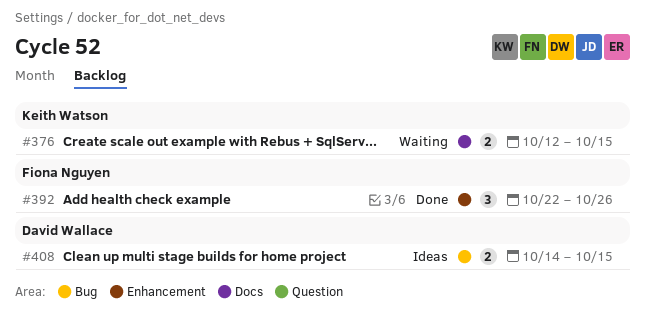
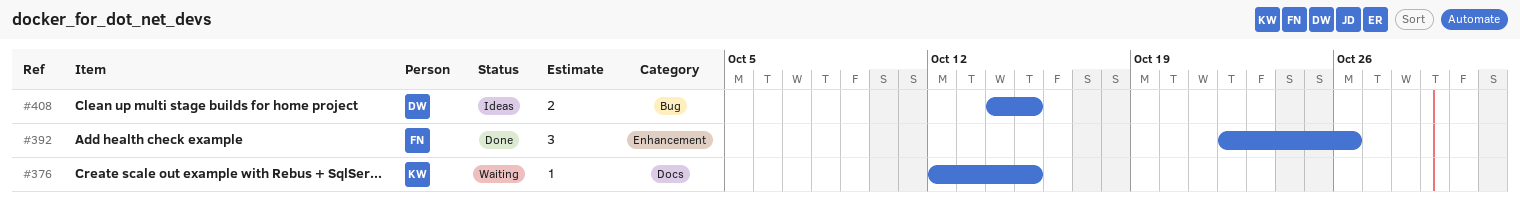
#376, estimate: 2 -> 1

